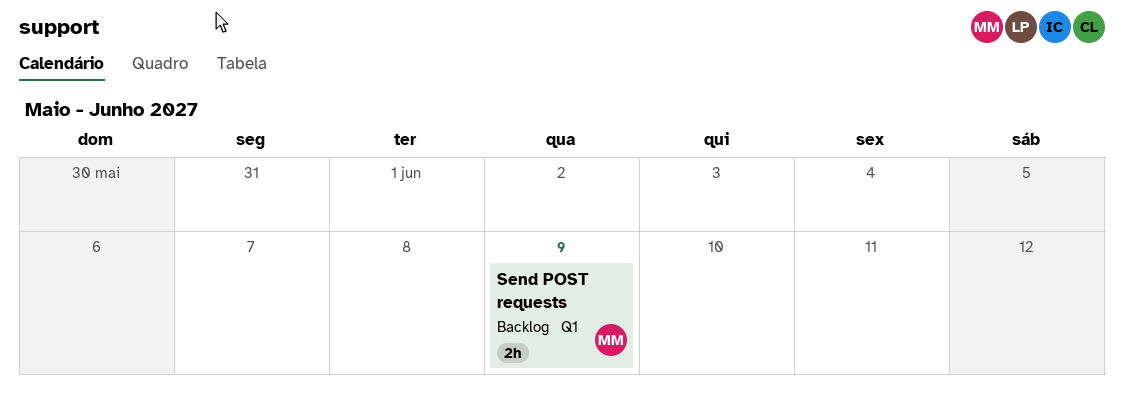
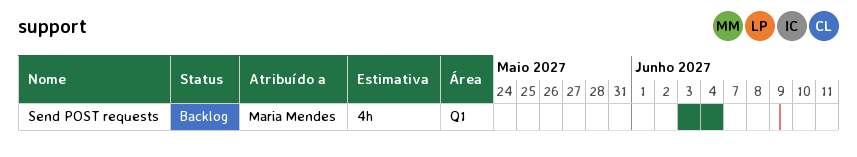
Send POST requests, estimate: 2h -> 4h
Send POST requests, due: Jun 9 -> Jun 4

